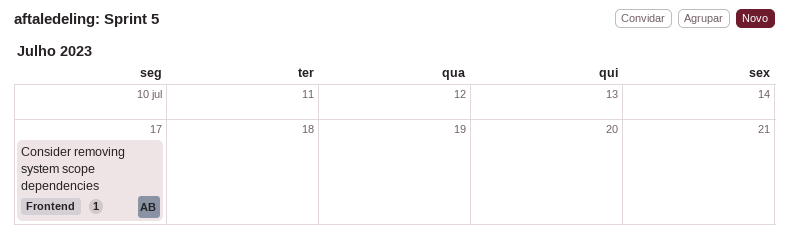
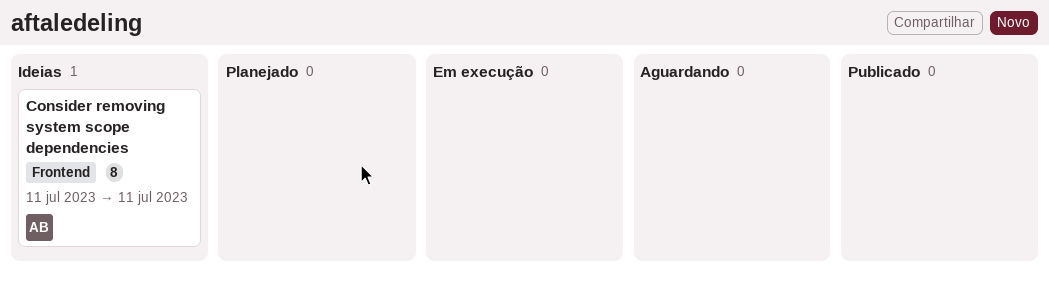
Consider removing system scope dependencies, estimate: 1 -> 8
Consider removing system scope dependencies, due: Jul 17 -> Jul 11

